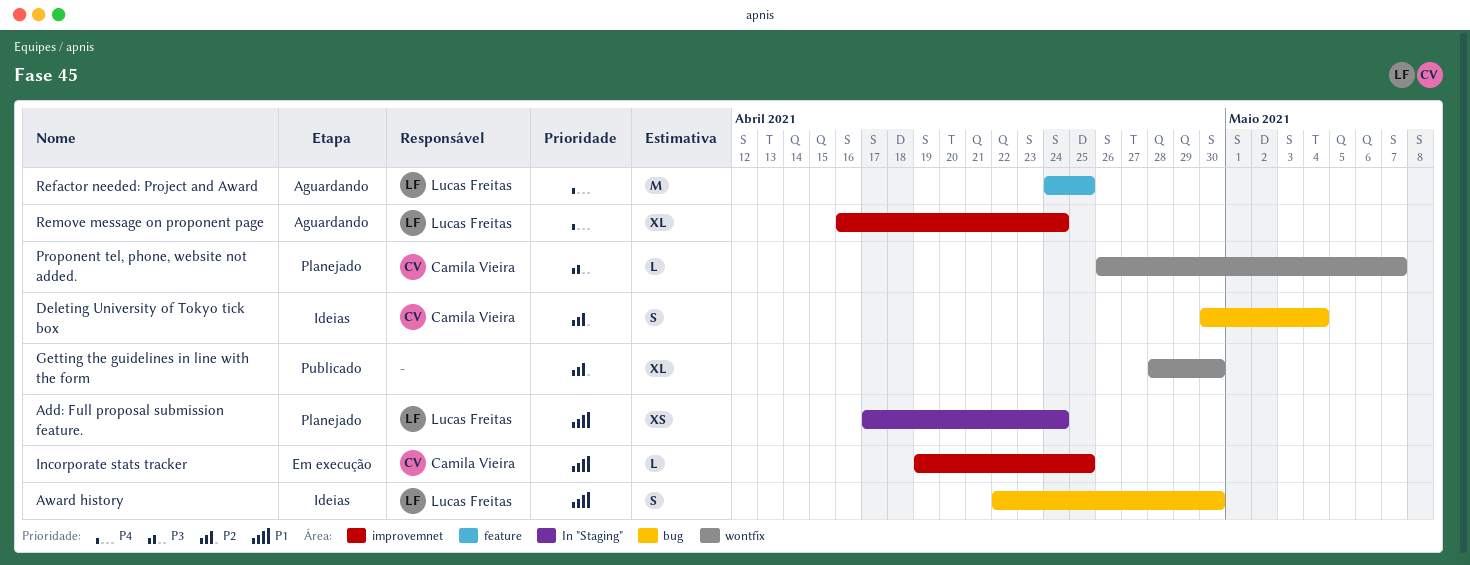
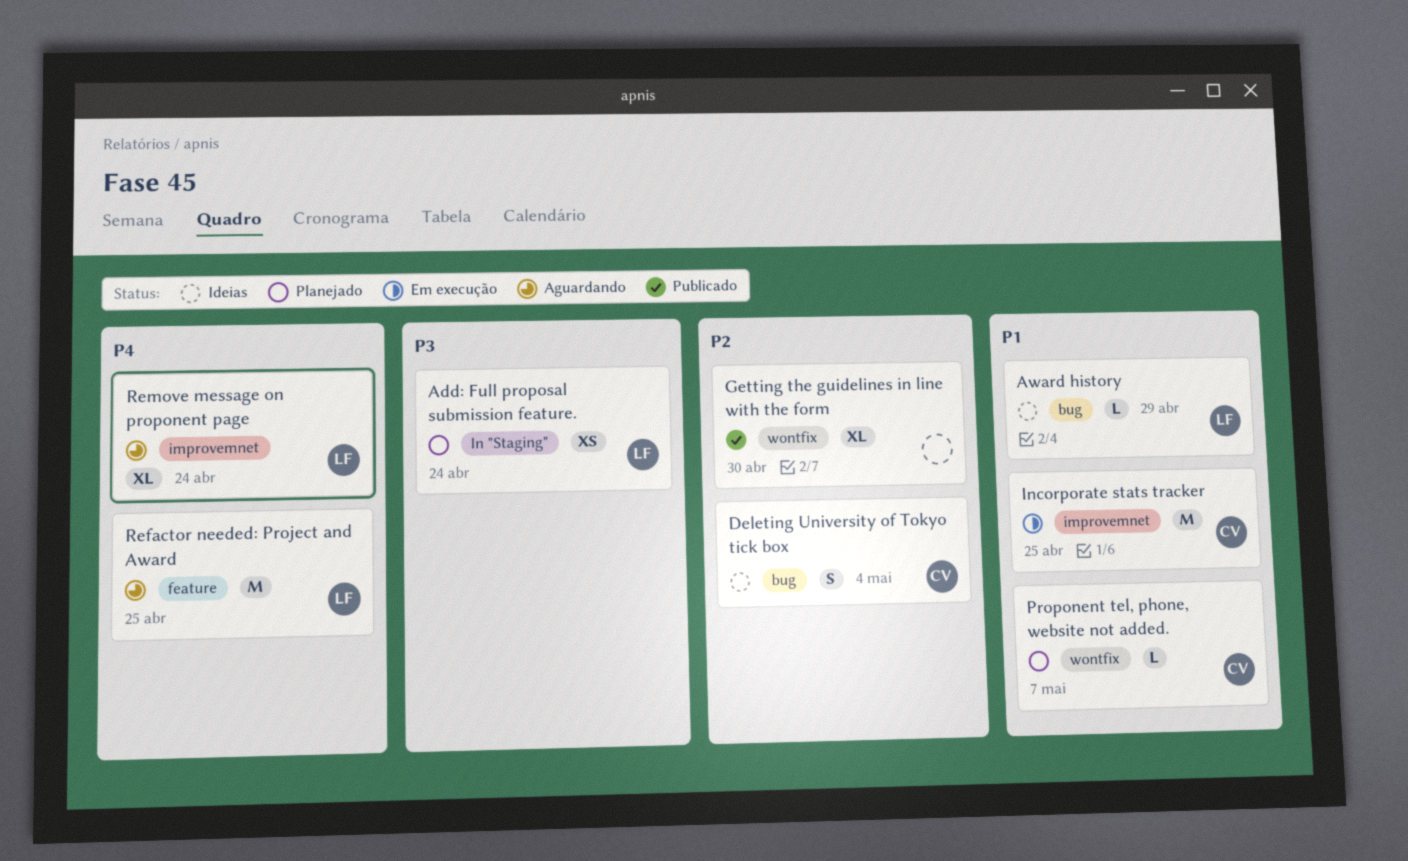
Add: Full proposal submission feature., priority: P1 -> P3
Award history, estimate: S -> L
Award history, due: Apr 30 -> Apr 29
Incorporate stats tracker, estimate: L -> M
Proponent tel, phone, website not added., priority: P3 -> P1

